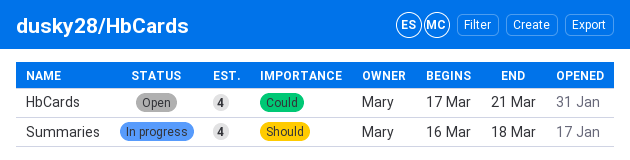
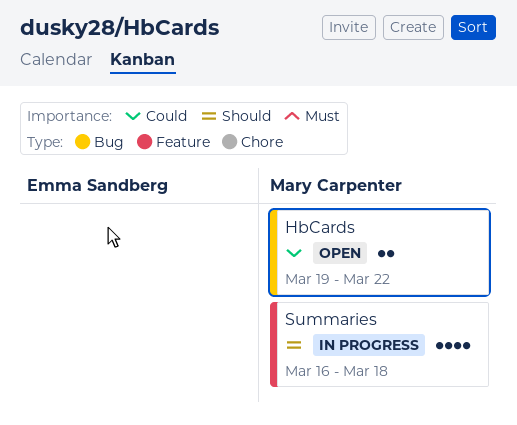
HbCards, estimate: 4 -> 2
HbCards, start: Mar 17 -> Mar 19
HbCards, due: Mar 21 -> Mar 22

